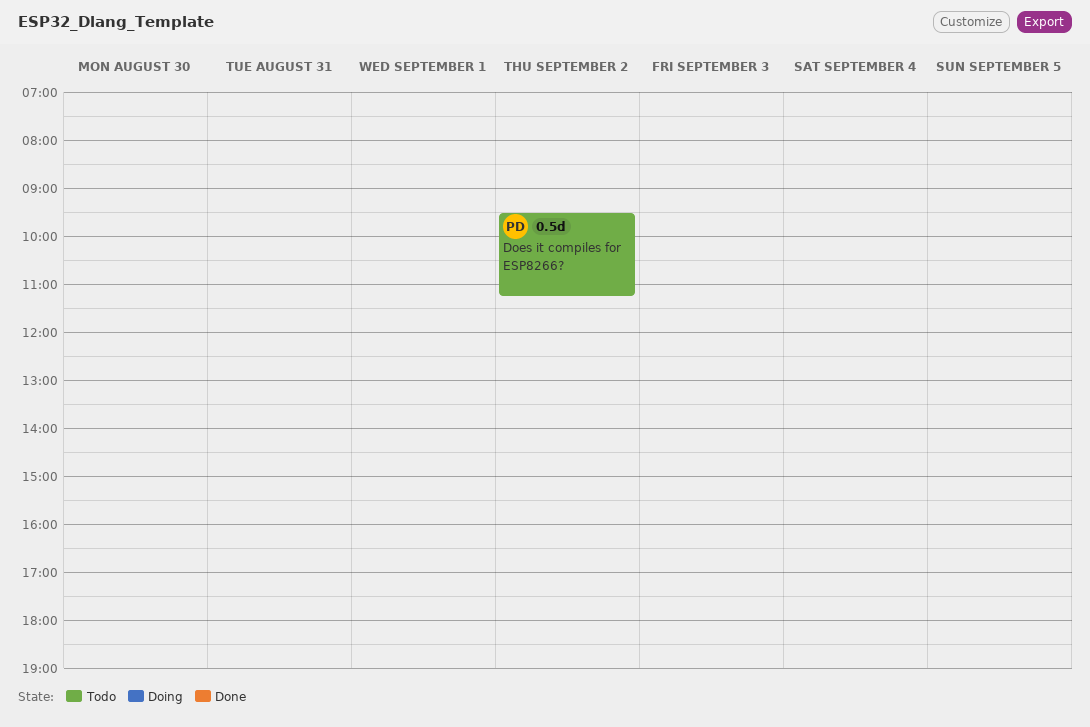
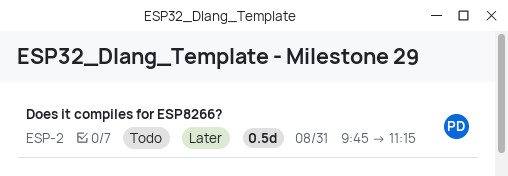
Does it compiles for ESP8266?, day: Sep 2 -> Aug 31
Does it compiles for ESP8266?, begins: 09:30 -> 09:45

